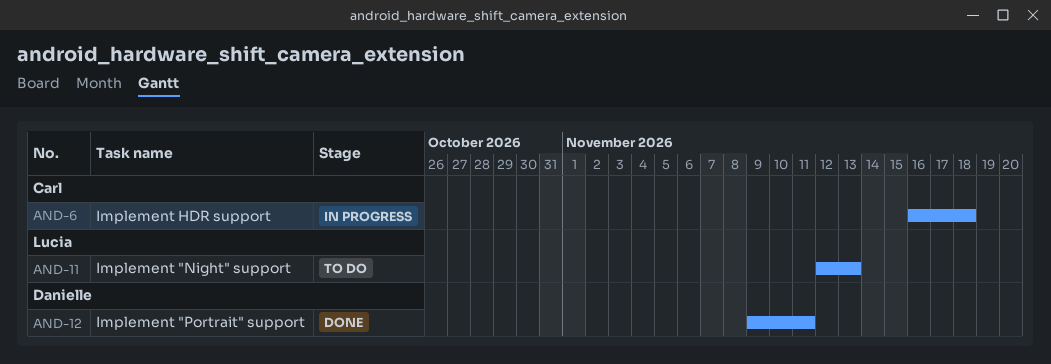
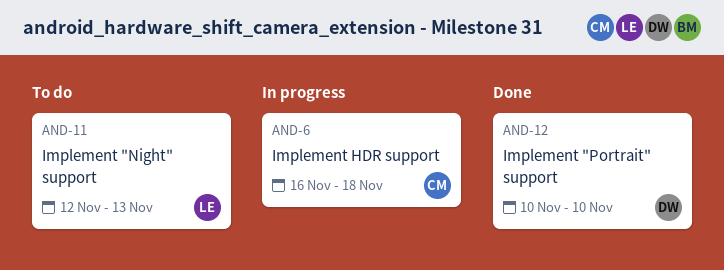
AND-12, start: Nov 9 -> Nov 10
AND-12, due: Nov 11 -> Nov 10

